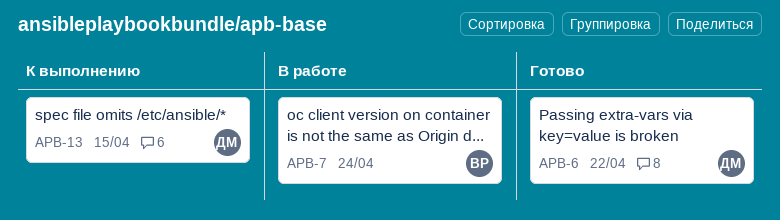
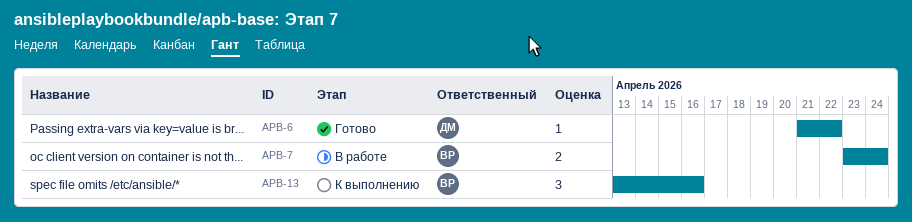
APB-13, owner: ДМ -> ВР
APB-13, due: Apr 15 -> Apr 16

